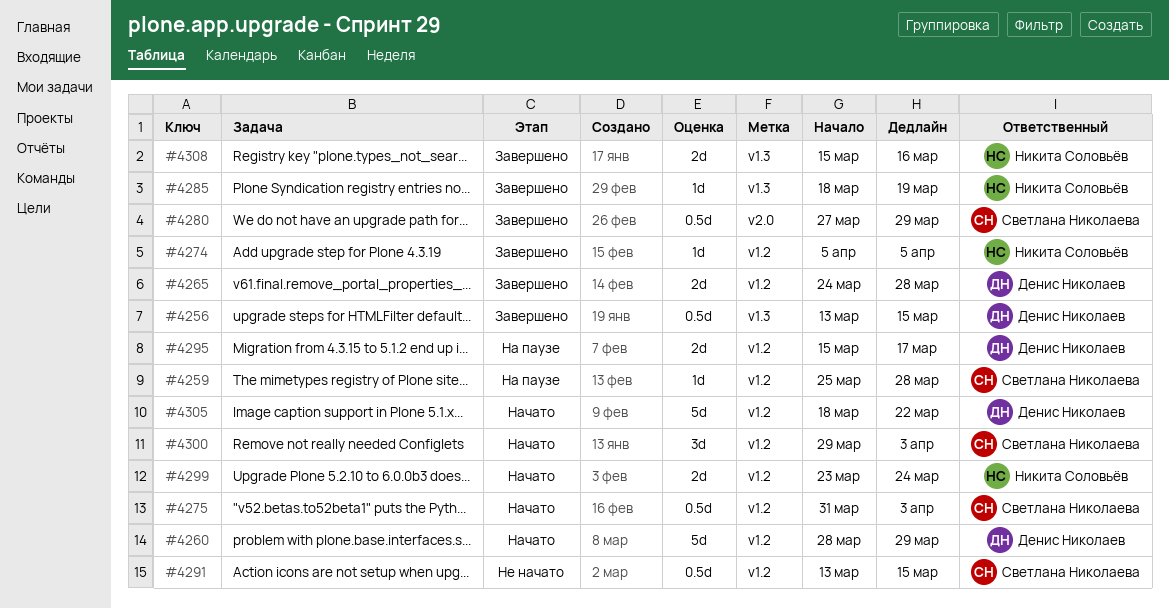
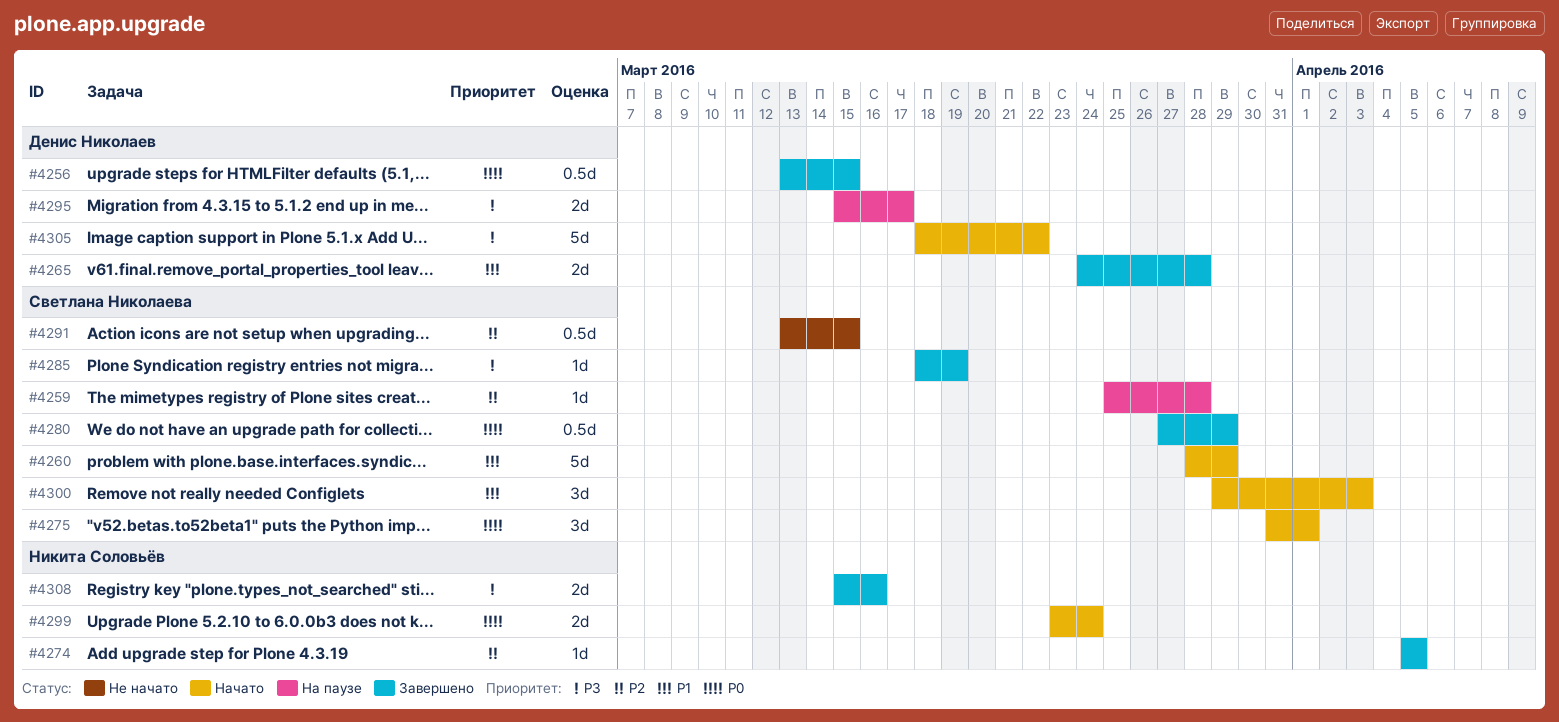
#4260, owner: Денис Николаев -> Светлана Николаева
#4275, estimate: 0.5d -> 3d
#4275, due: Apr 3 -> Apr 1
#4285, owner: Никита Соловьёв -> Светлана Николаева

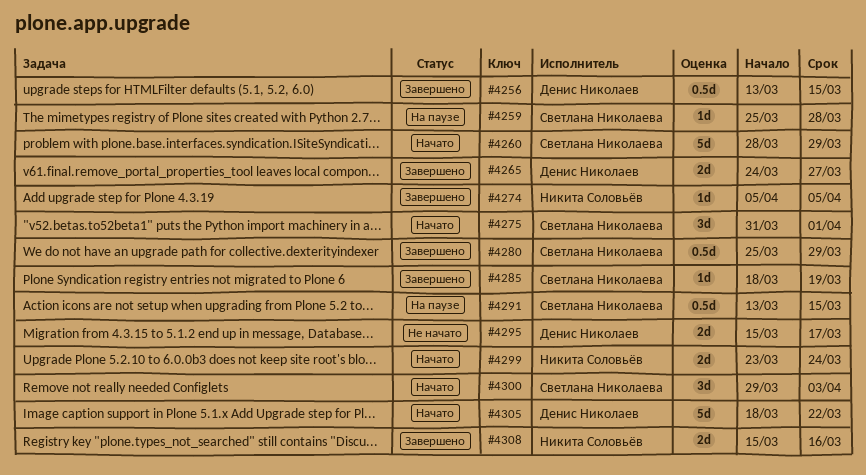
#4265, due: Mar 28 -> Mar 27
#4280, start: Mar 27 -> Mar 25
#4291, status: Не начато -> На паузе
#4295, status: На паузе -> Не начато

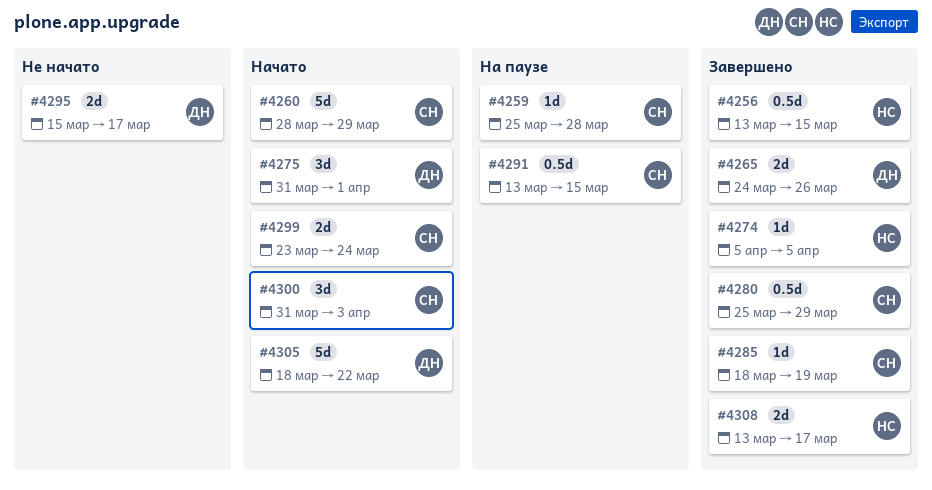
#4256, owner: Денис Николаев -> Никита Соловьёв
#4265, due: Mar 27 -> Mar 26
#4275, owner: Светлана Николаева -> Денис Николаев
#4299, owner: Никита Соловьёв -> Светлана Николаева
#4300, start: Mar 29 -> Mar 31
#4308, start: Mar 15 -> Mar 13
#4308, due: Mar 16 -> Mar 17

